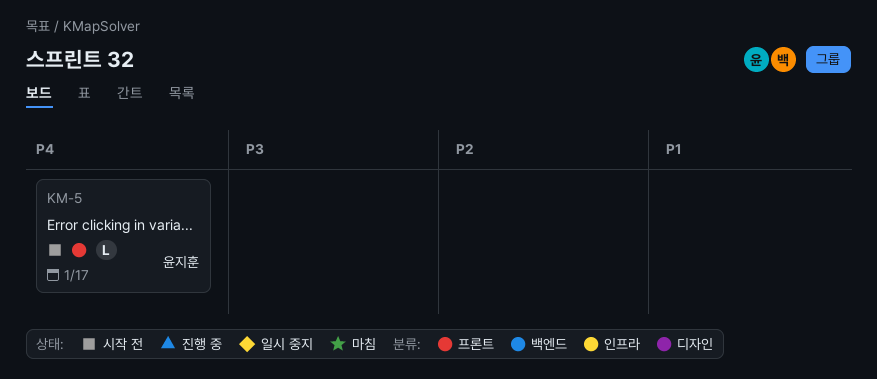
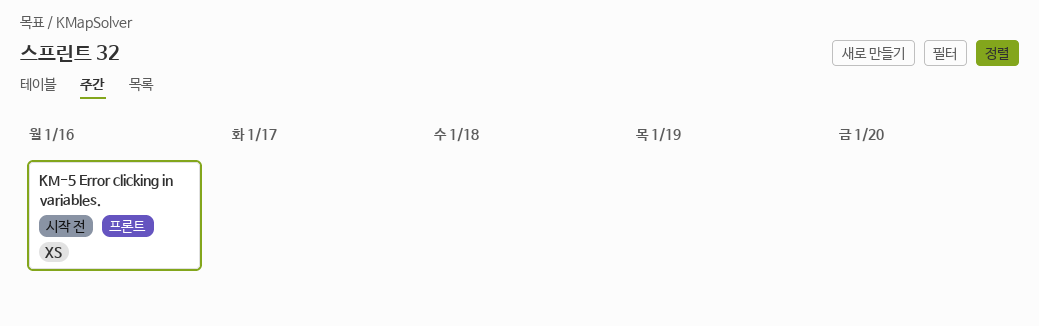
KM-5, estimate: L -> XS
KM-5, due: Jan 17 -> Jan 16

